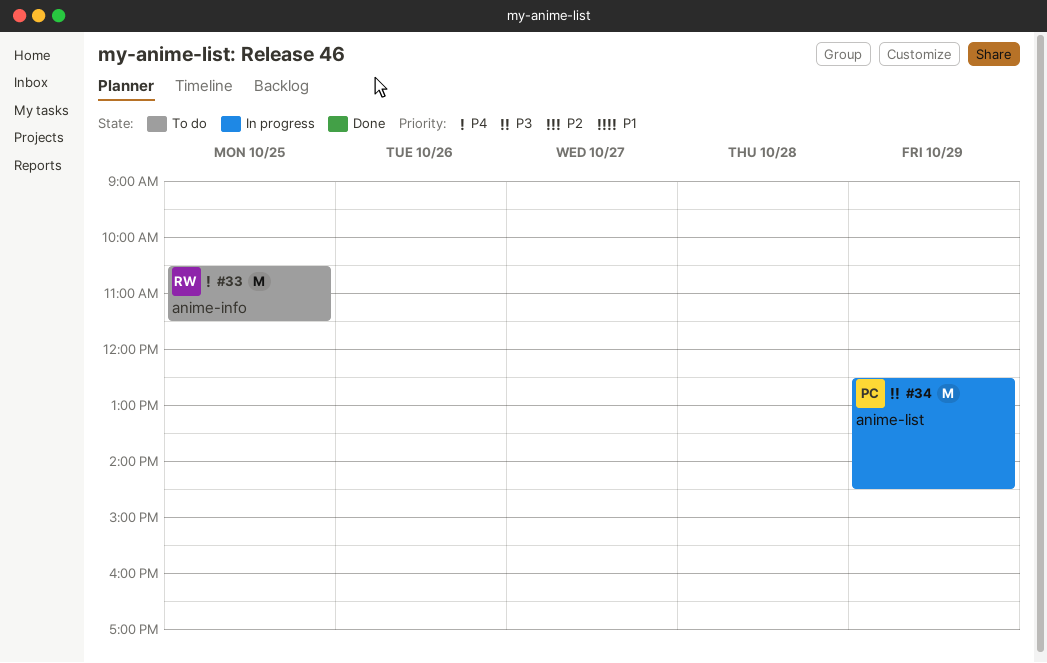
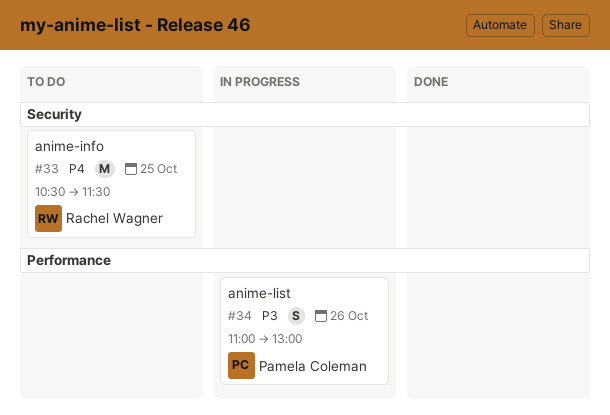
#34, estimate: M -> S
#34, day: Oct 29 -> Oct 26
#34, begins: 12:30 -> 11:00
#34, ends: 14:30 -> 13:00

